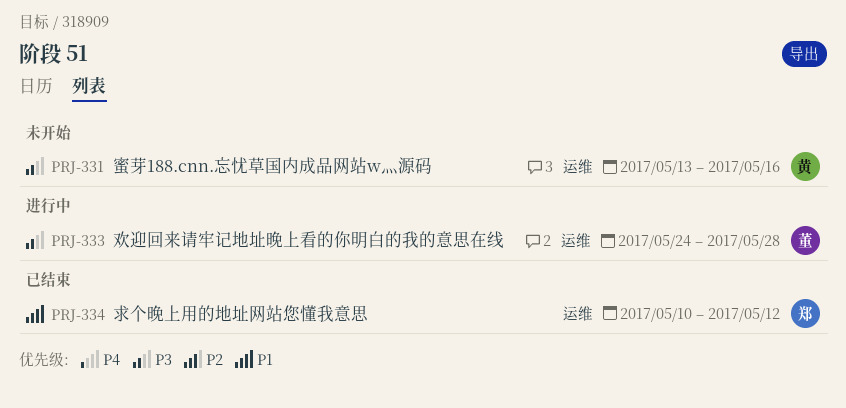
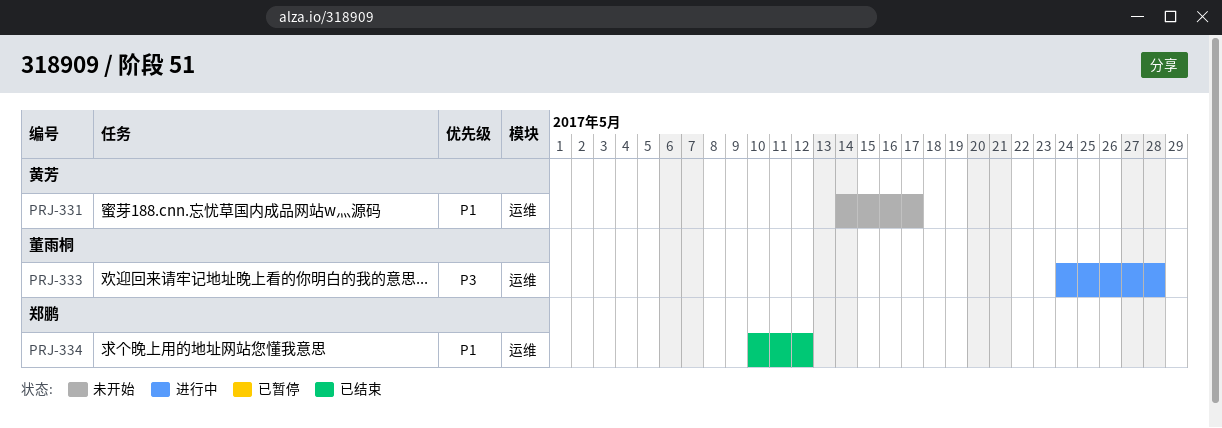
PRJ-331, priority: P3 -> P1
PRJ-331, start: May 13 -> May 14
PRJ-331, due: May 16 -> May 17

